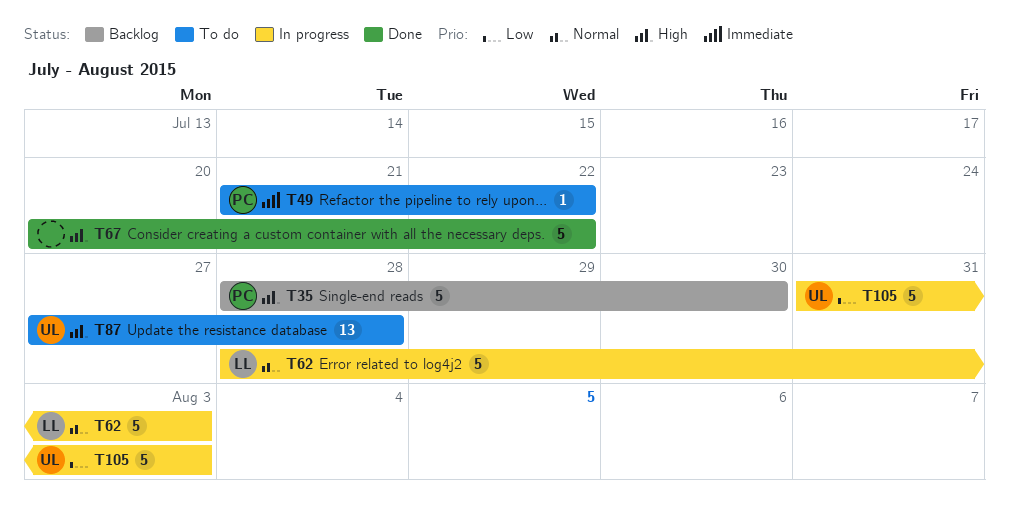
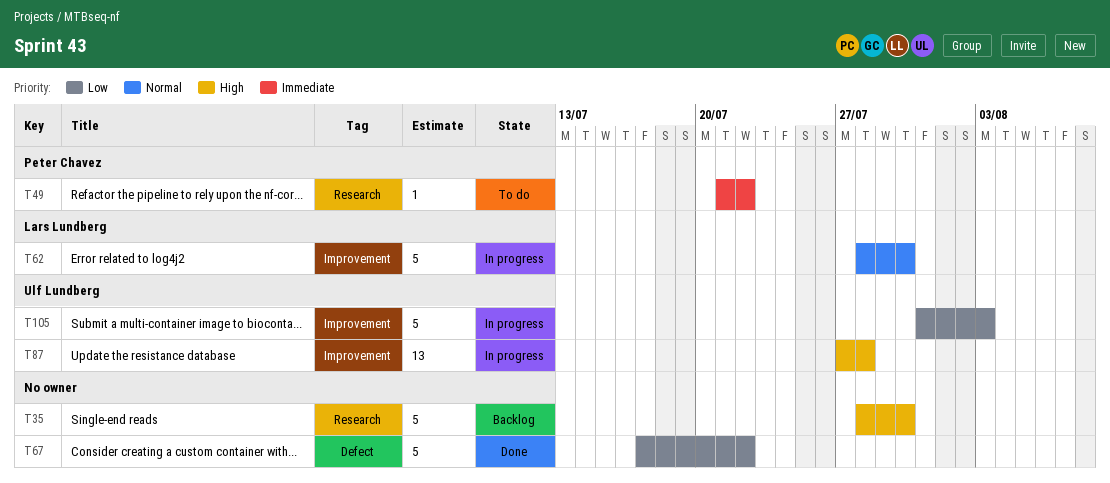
T35, owner: Peter Chavez -> none
T62, due: Aug 3 -> Jul 30
T67, priority: High -> Low
T67, start: Jul 20 -> Jul 17
T87, status: To do -> In progress

